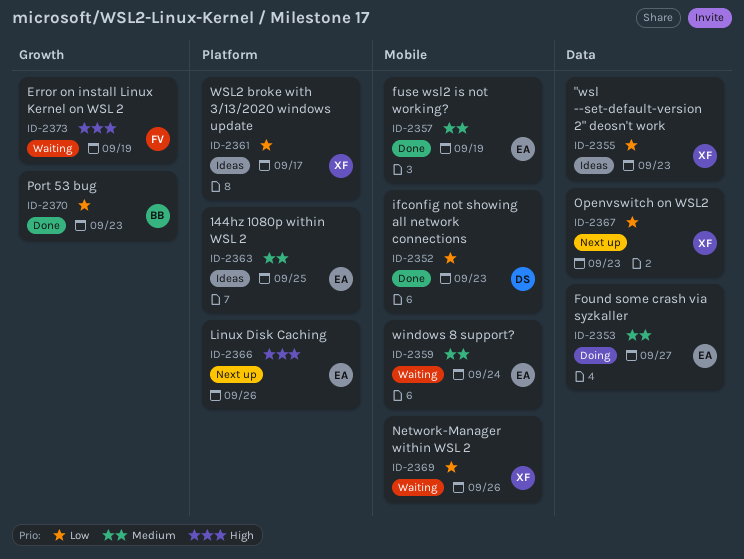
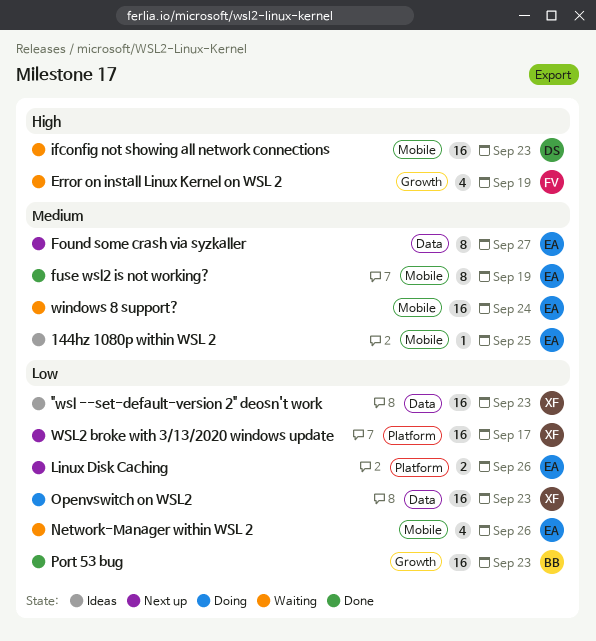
144hz 1080p within WSL 2, label: Platform -> Mobile
Found some crash via syzkaller, status: Doing -> Next up
ifconfig not showing all network connections, status: Done -> Waiting
ifconfig not showing all network connections, priority: Low -> High
Linux Disk Caching, priority: High -> Low
Network-Manager within WSL 2, owner: XF -> EA
Openvswitch on WSL2, status: Next up -> Doing
WSL2 broke with 3/13/2020 windows update, status: Ideas -> Next up

